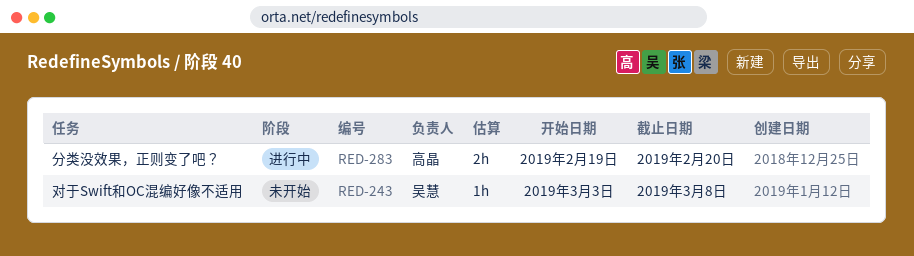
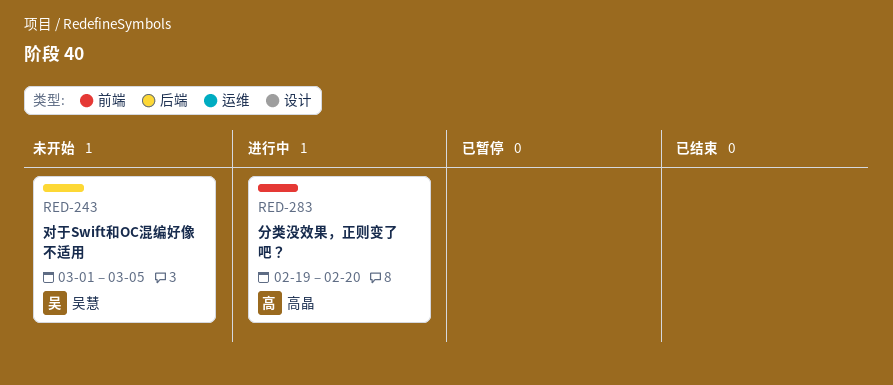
RED-243, start: Mar 3 -> Mar 1
RED-243, due: Mar 8 -> Mar 5

